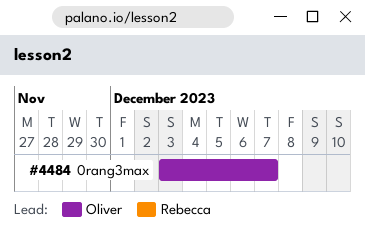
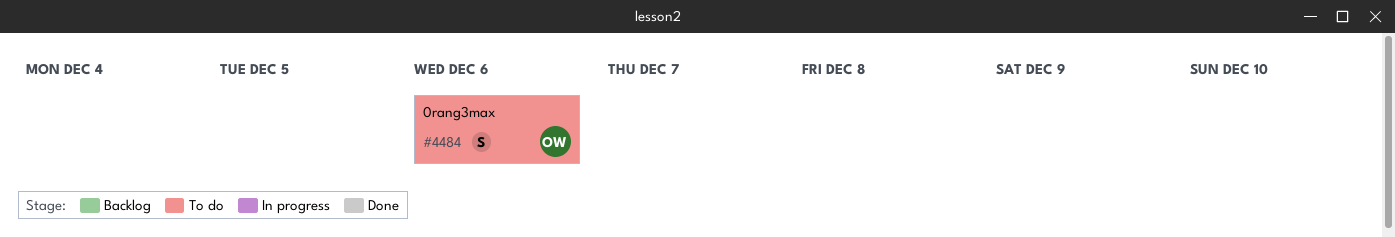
#4484, due: Dec 7 -> Dec 6

